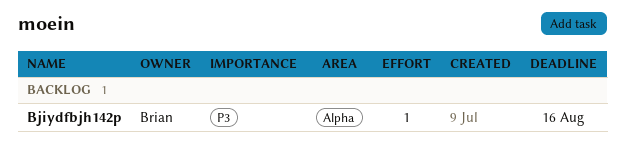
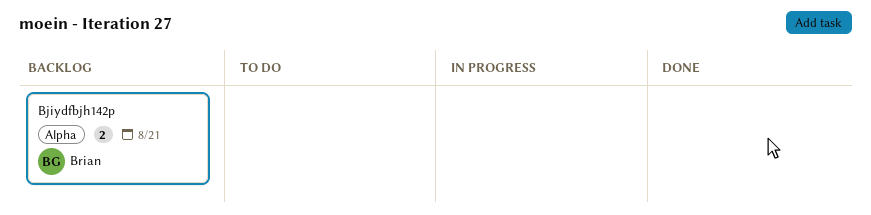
Bjiydfbjh142p, estimate: 1 -> 2
Bjiydfbjh142p, due: Aug 16 -> Aug 21

